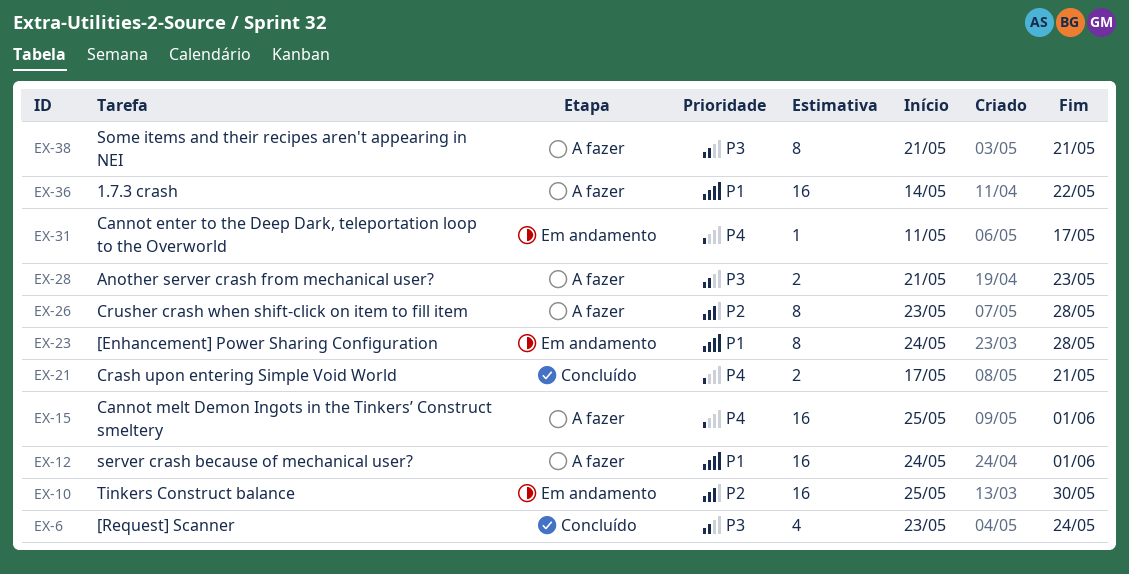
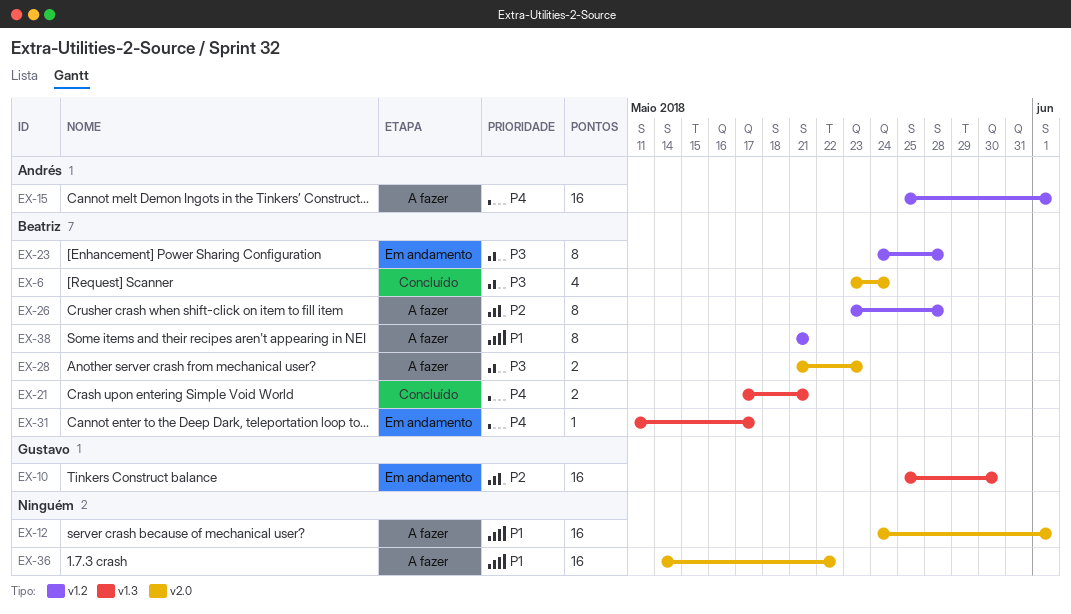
EX-23, priority: P1 -> P3
EX-38, priority: P3 -> P1

